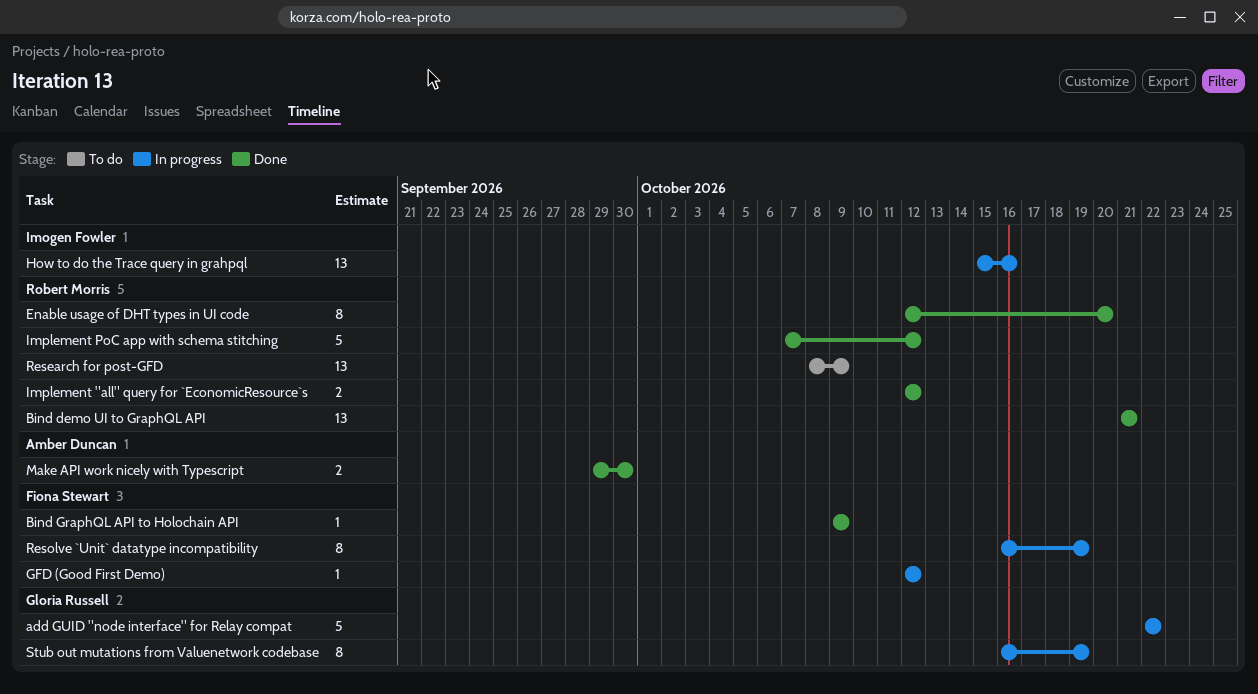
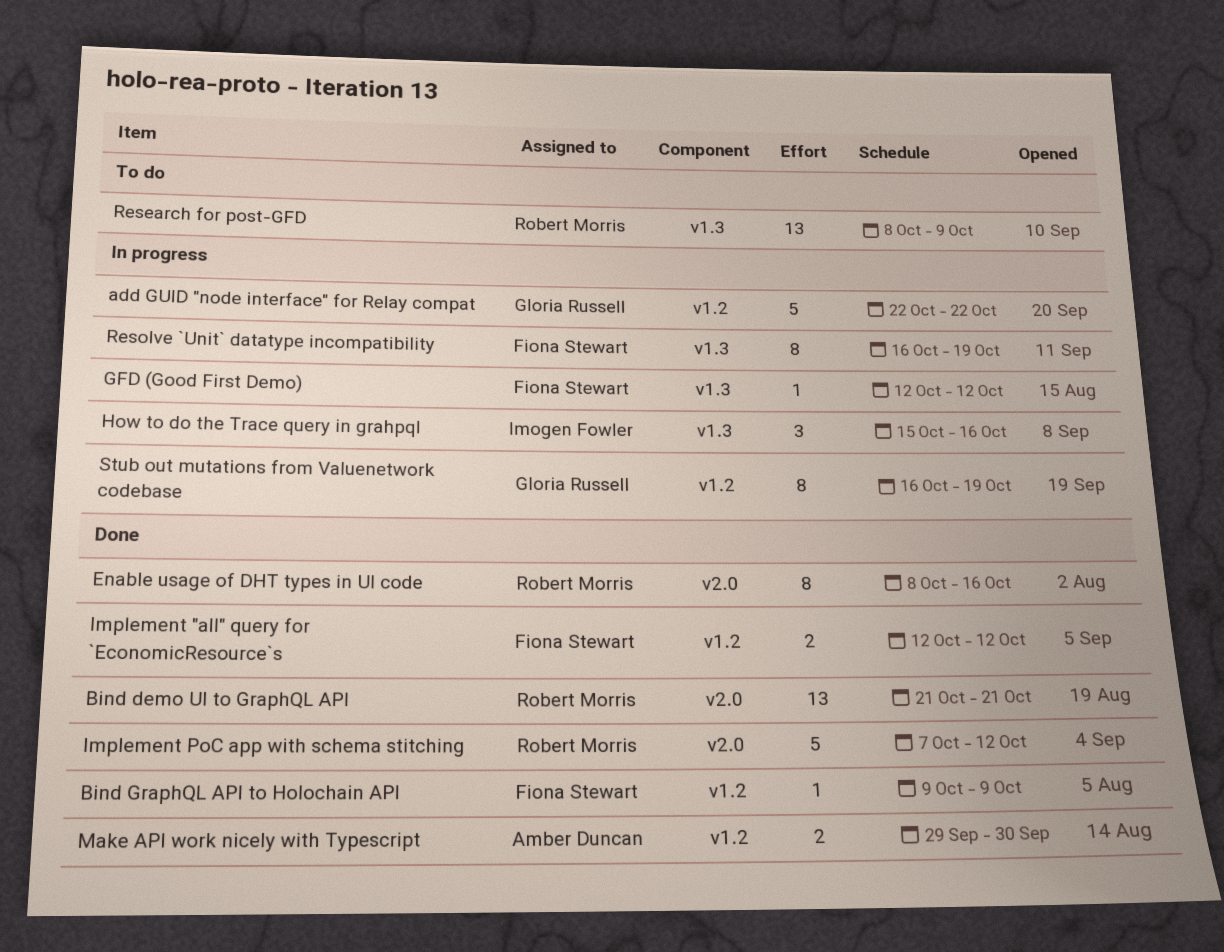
Enable usage of DHT types in UI code, start: Oct 12 -> Oct 8
Enable usage of DHT types in UI code, due: Oct 20 -> Oct 16
How to do the Trace query in grahpql, estimate: 13 -> 3
Implement "all" query for `EconomicResource`s, owner: Robert Morris -> Fiona Stewart

